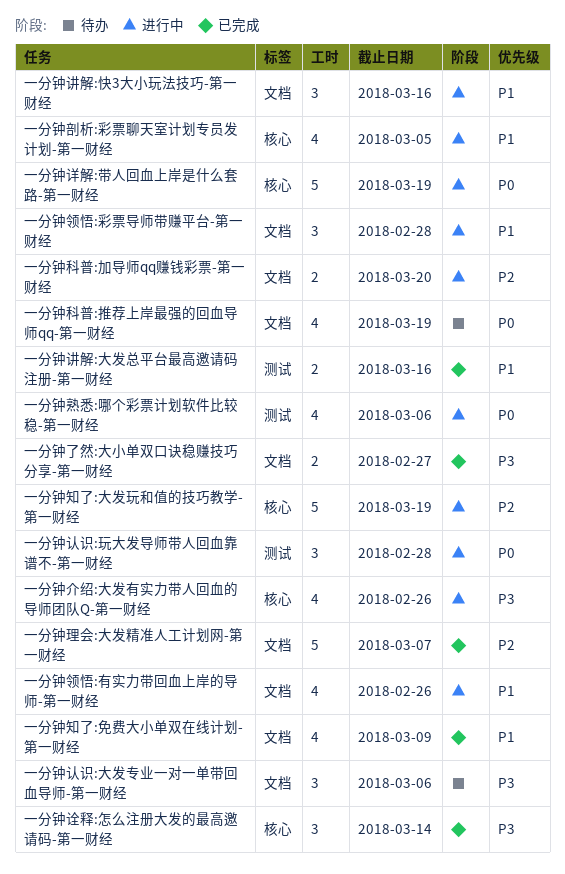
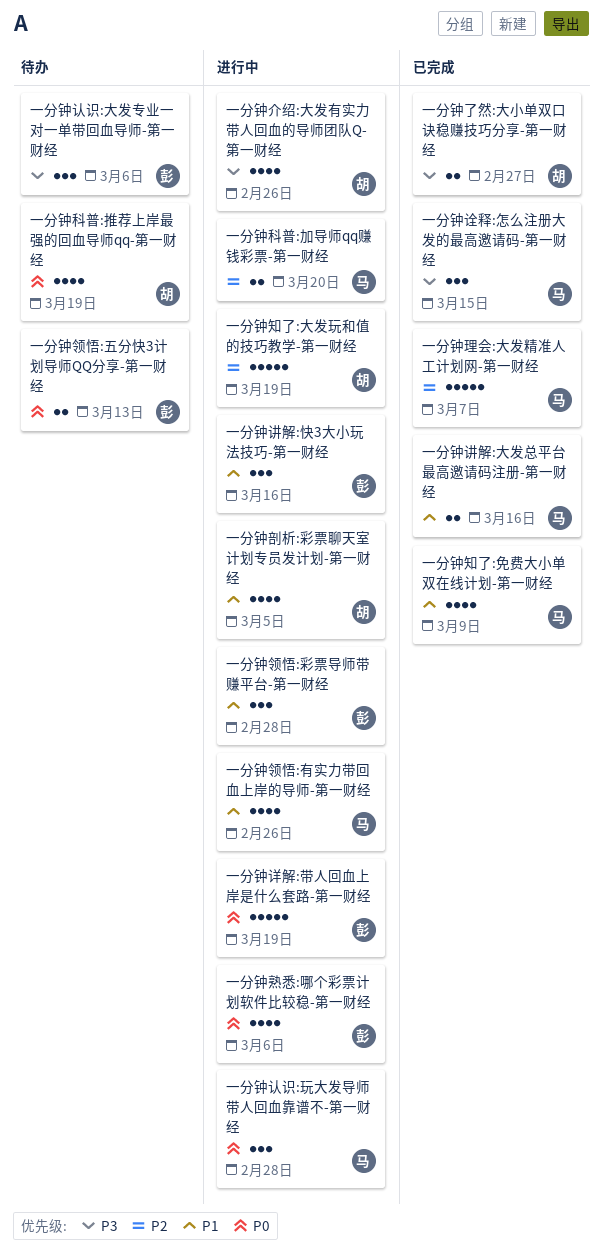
一分钟诠释:怎么注册大发的最高邀请码-第一财经, due: Mar 14 -> Mar 15
一分钟领悟:五分快3计划导师QQ分享-第一财经: none -> present

